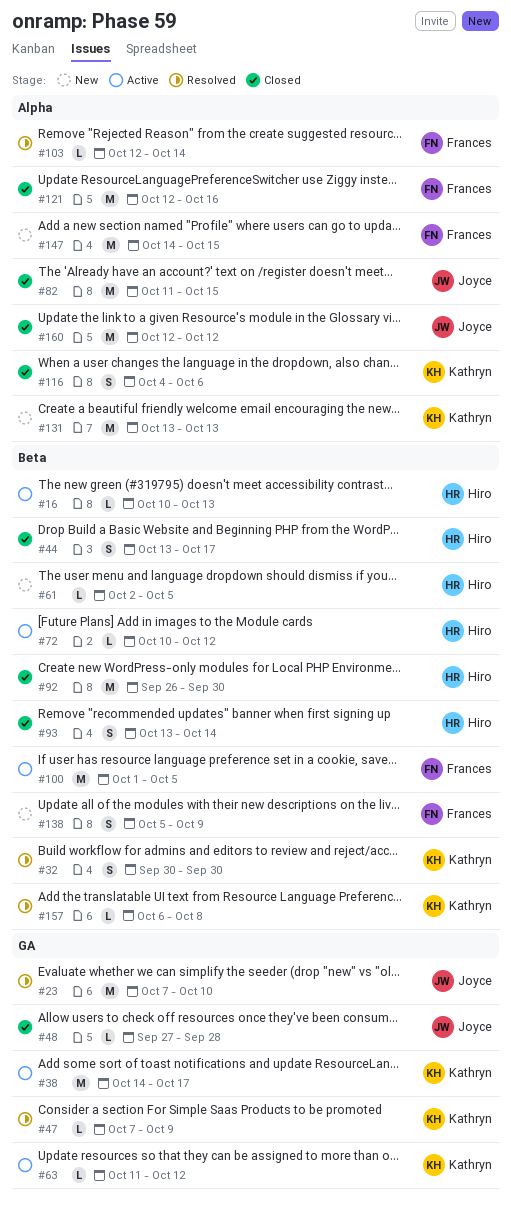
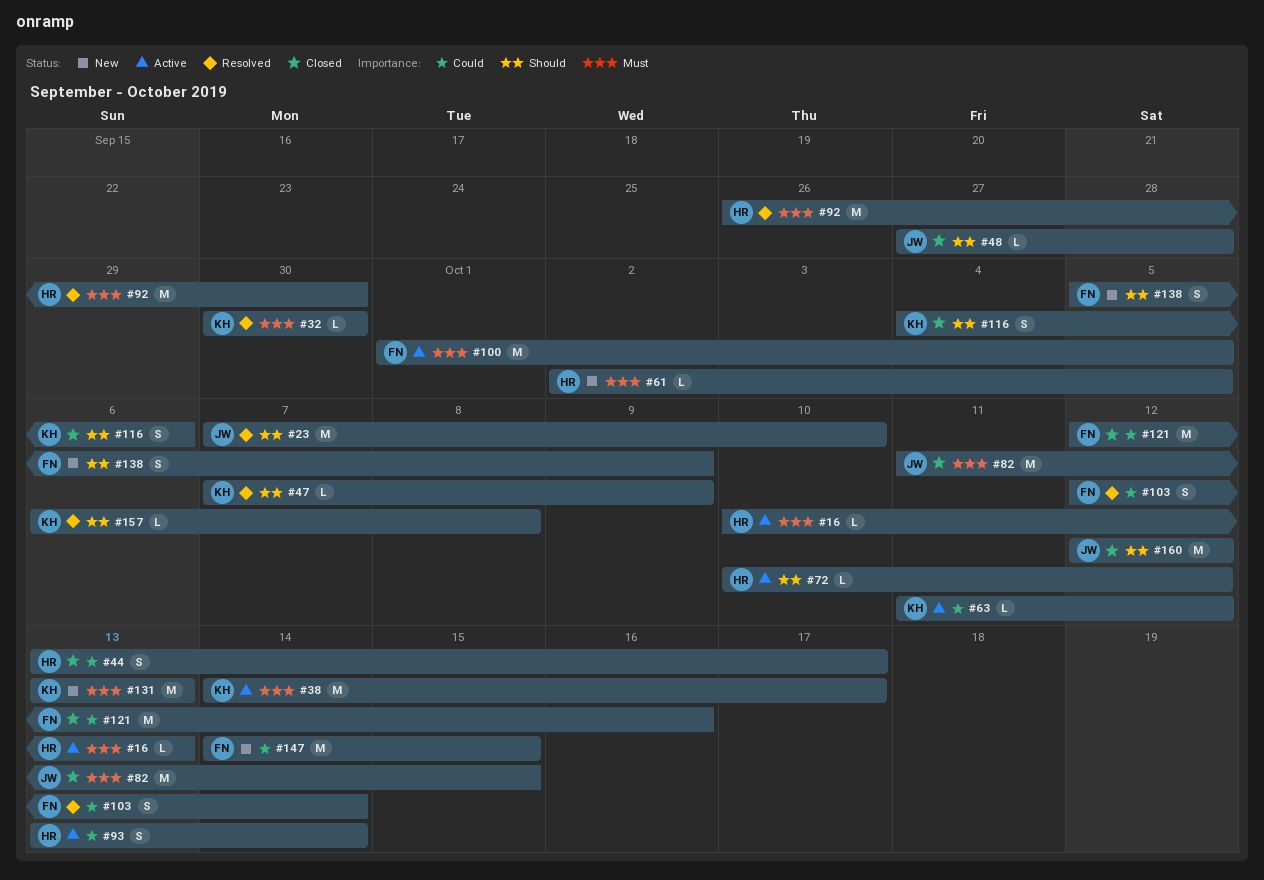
#32, estimate: S -> L
#92, status: Closed -> Resolved
#93, status: Closed -> Active
#103, estimate: L -> S

